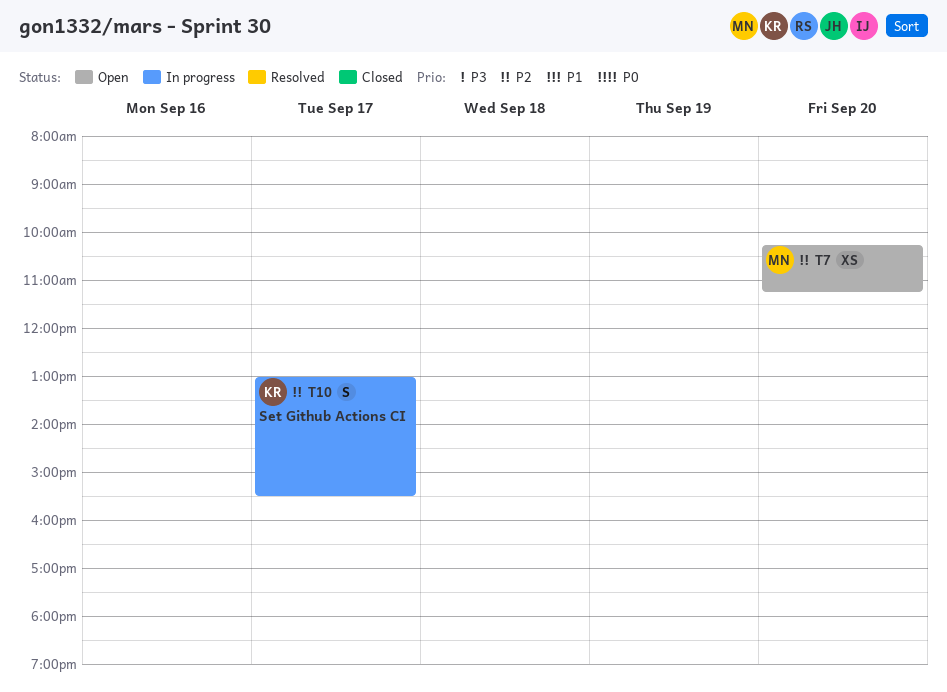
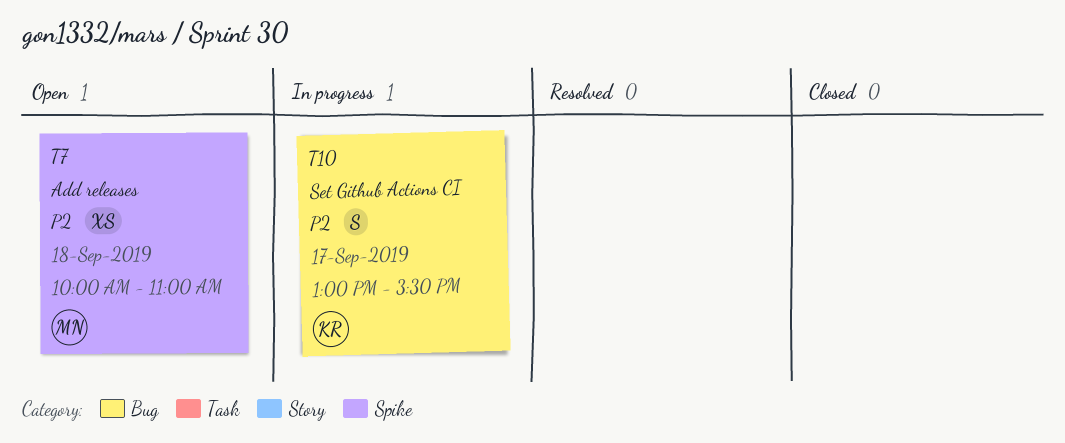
T7, day: Sep 20 -> Sep 18
T7, begins: 10:15 -> 10:00
T7, ends: 11:15 -> 11:00

